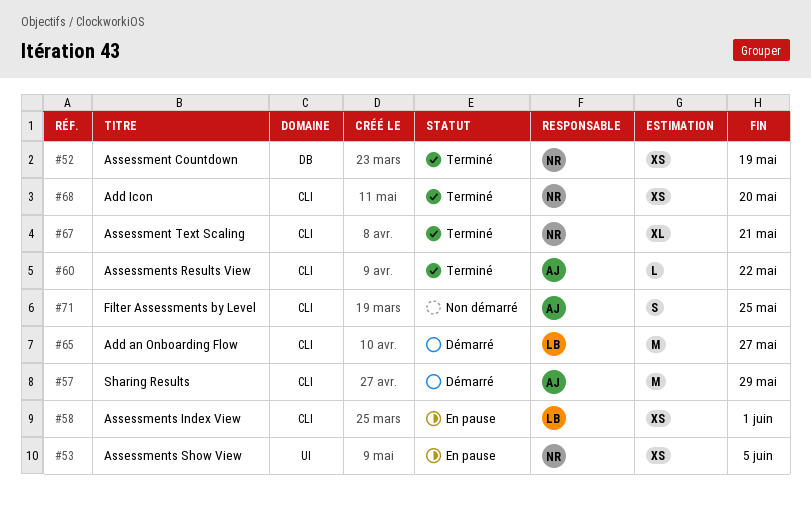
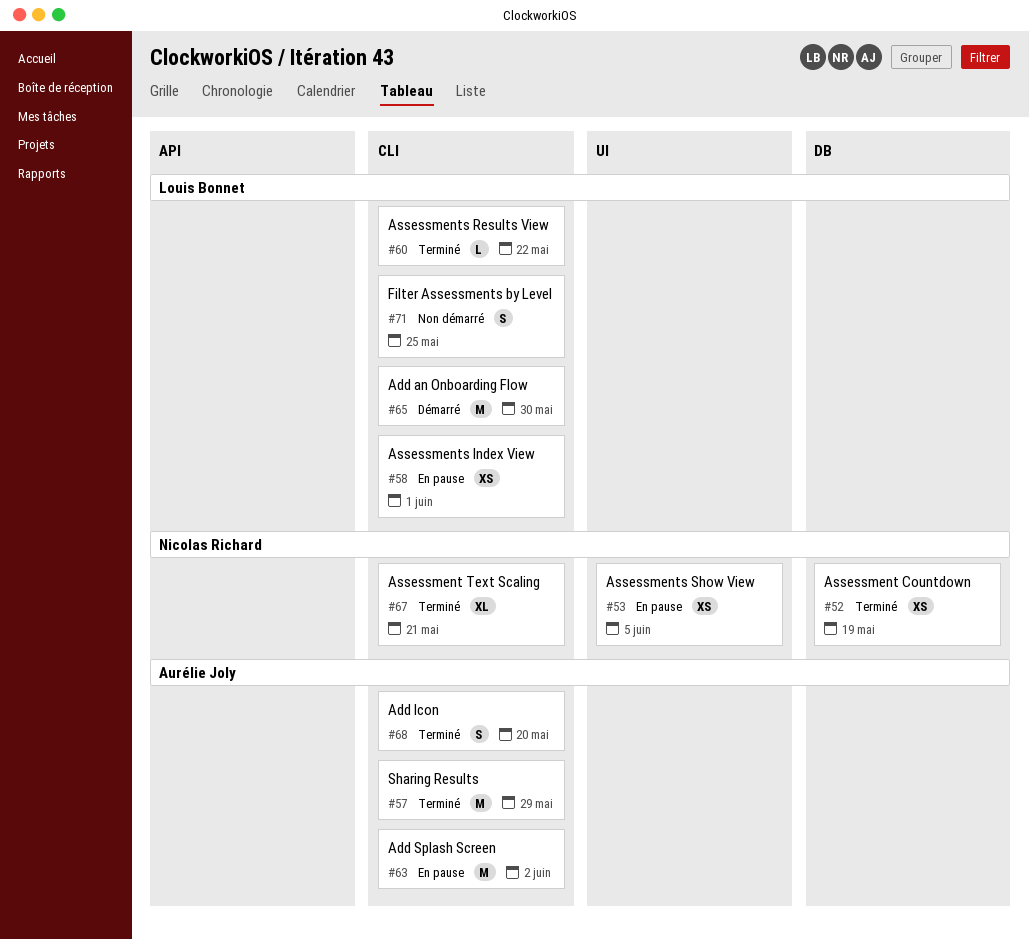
#57, status: Démarré -> Terminé
#60, owner: Aurélie Joly -> Louis Bonnet
#63: none -> present
#65, due: May 27 -> May 30
#68, owner: Nicolas Richard -> Aurélie Joly
#68, estimate: XS -> S
#71, owner: Aurélie Joly -> Louis Bonnet

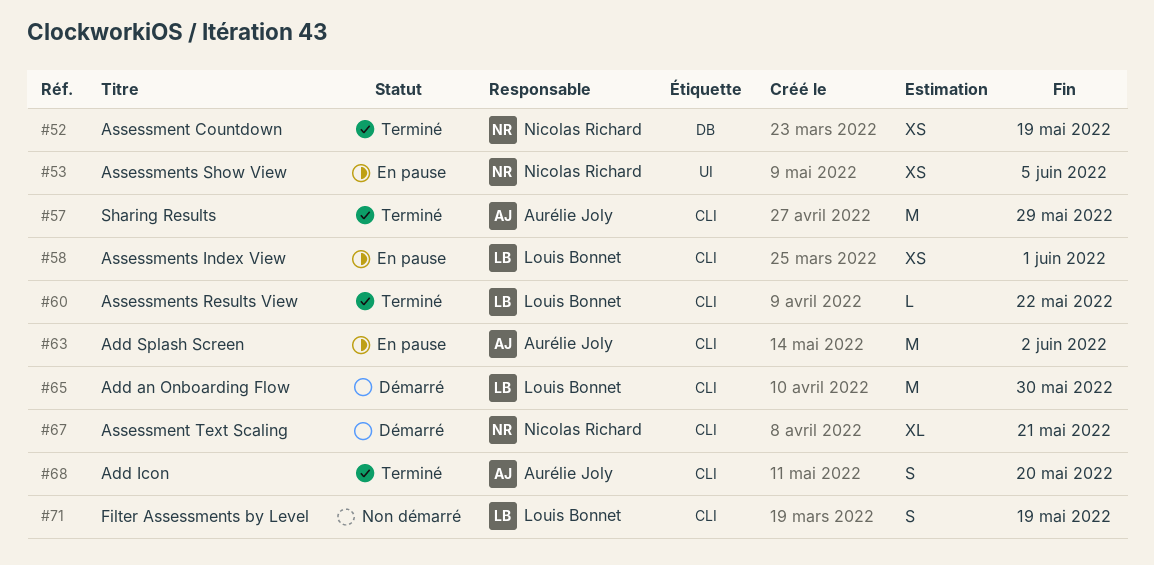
#67, status: Terminé -> Démarré
#71, due: May 25 -> May 19

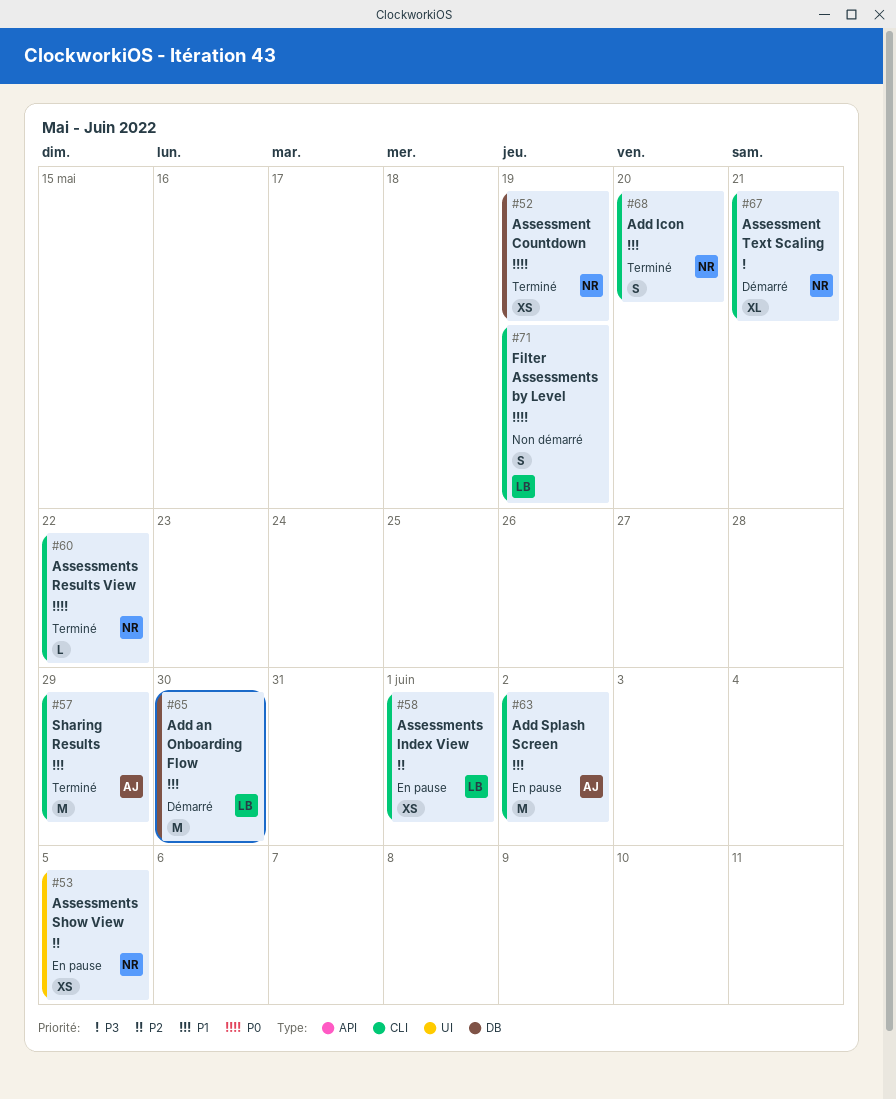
#60, owner: Louis Bonnet -> Nicolas Richard
#65, label: CLI -> DB
#68, owner: Aurélie Joly -> Nicolas Richard

